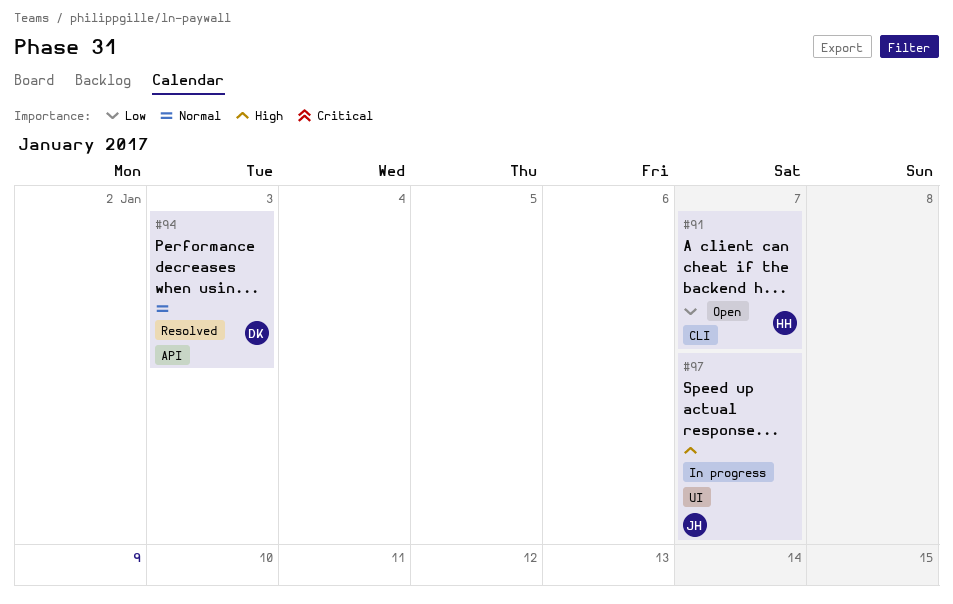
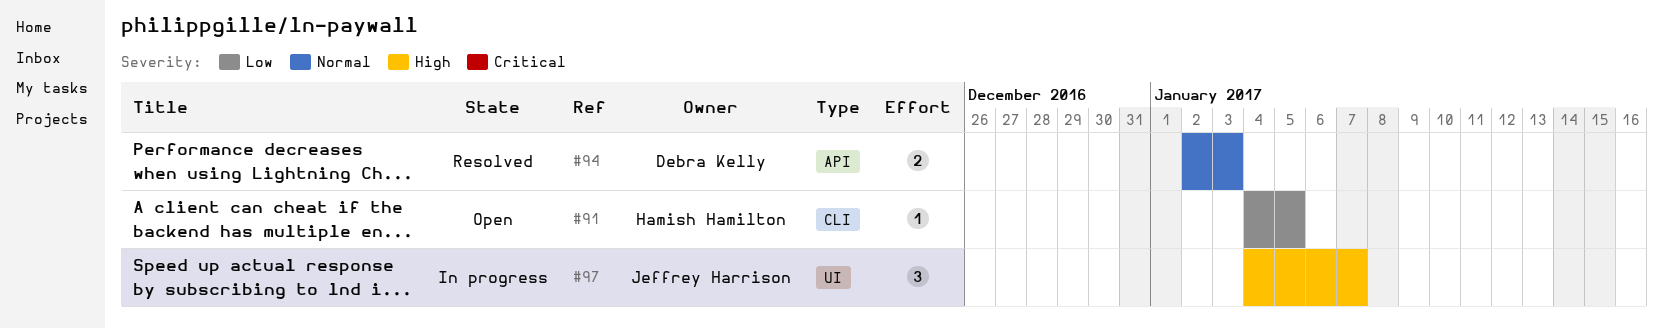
#91, due: Jan 7 -> Jan 5

